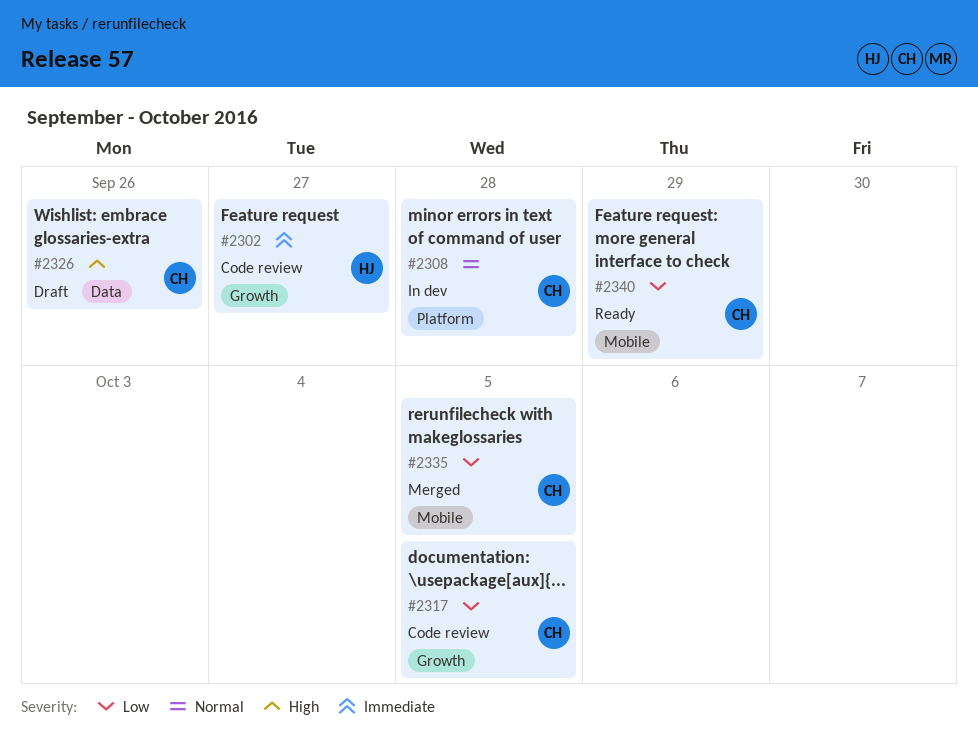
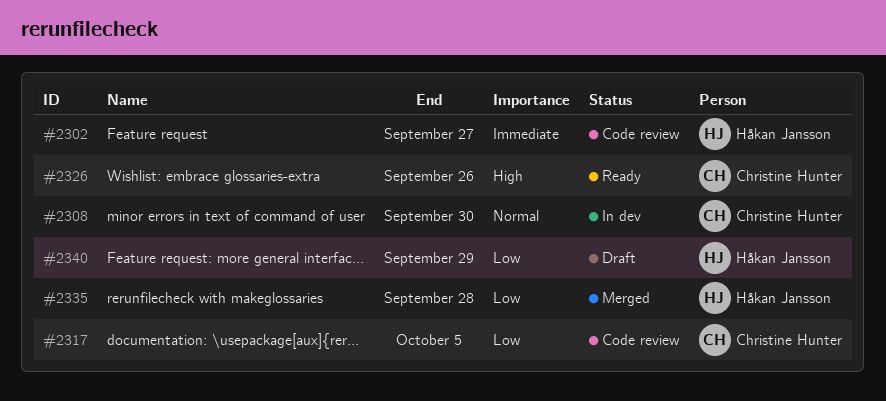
#2308, due: Sep 28 -> Sep 30
#2326, status: Draft -> Ready
#2335, owner: Christine Hunter -> Håkan Jansson
#2335, due: Oct 5 -> Sep 28
#2340, status: Ready -> Draft
#2340, owner: Christine Hunter -> Håkan Jansson

